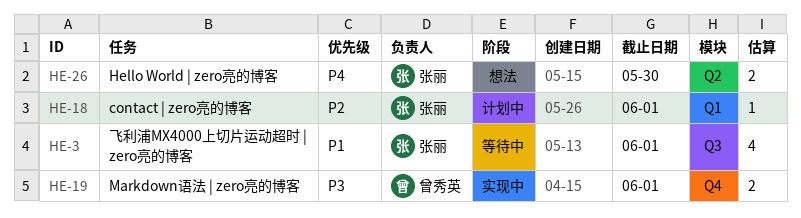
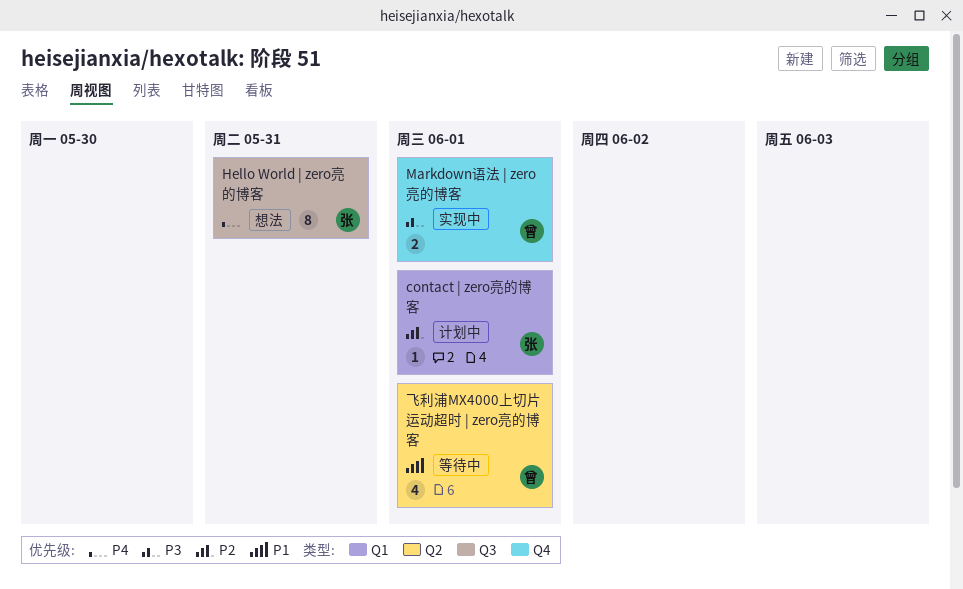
Hello World | zero亮的博客, label: Q2 -> Q3
Hello World | zero亮的博客, estimate: 2 -> 8
Hello World | zero亮的博客, due: May 30 -> May 31
飞利浦MX4000上切片运动超时 | zero亮的博客, owner: 张丽 -> 曾秀英
飞利浦MX4000上切片运动超时 | zero亮的博客, label: Q3 -> Q2

